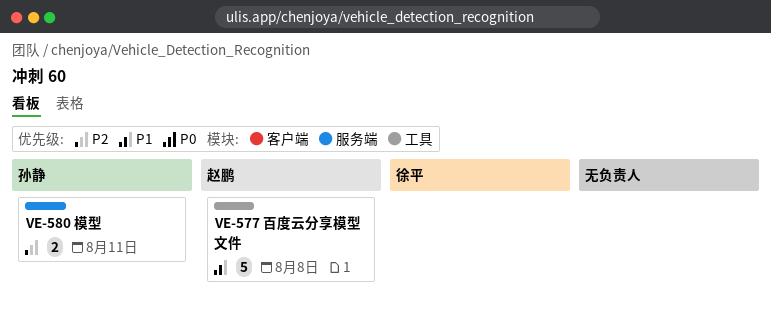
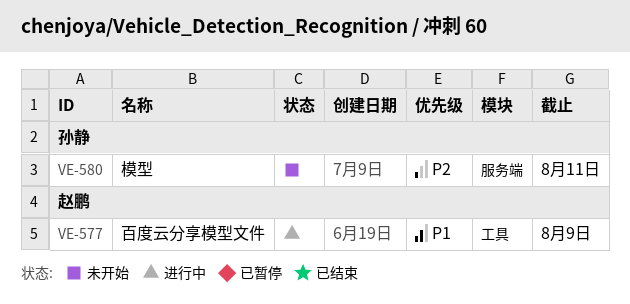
VE-577, due: Aug 8 -> Aug 9

